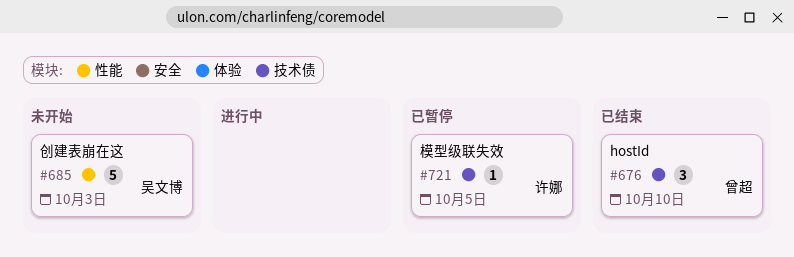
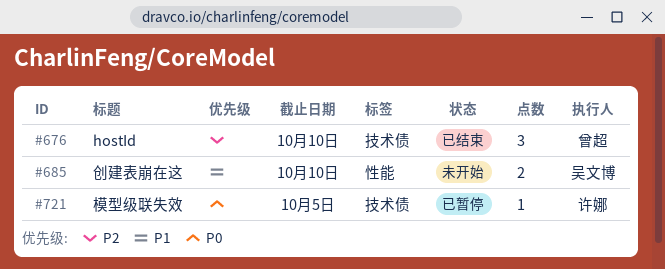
#685, estimate: 5 -> 2
#685, due: Oct 3 -> Oct 10

